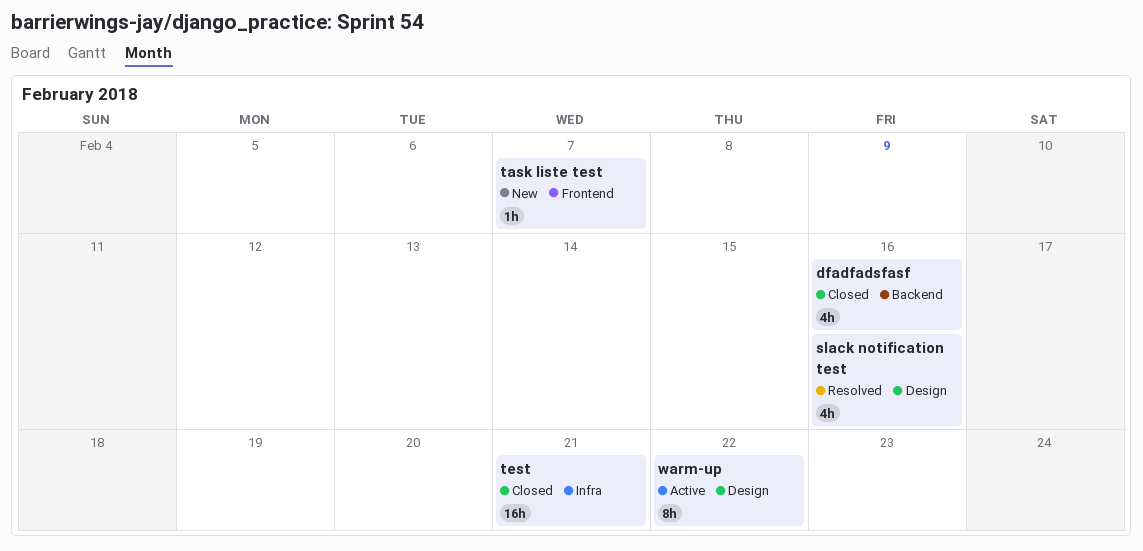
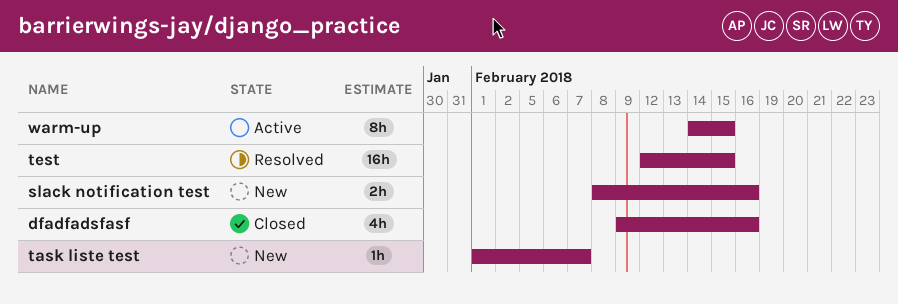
slack notification test, status: Resolved -> New
slack notification test, estimate: 4h -> 2h
test, status: Closed -> Resolved
test, due: Feb 21 -> Feb 15
warm-up, due: Feb 22 -> Feb 15

